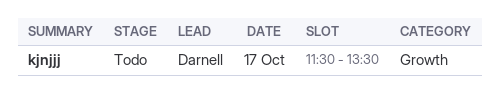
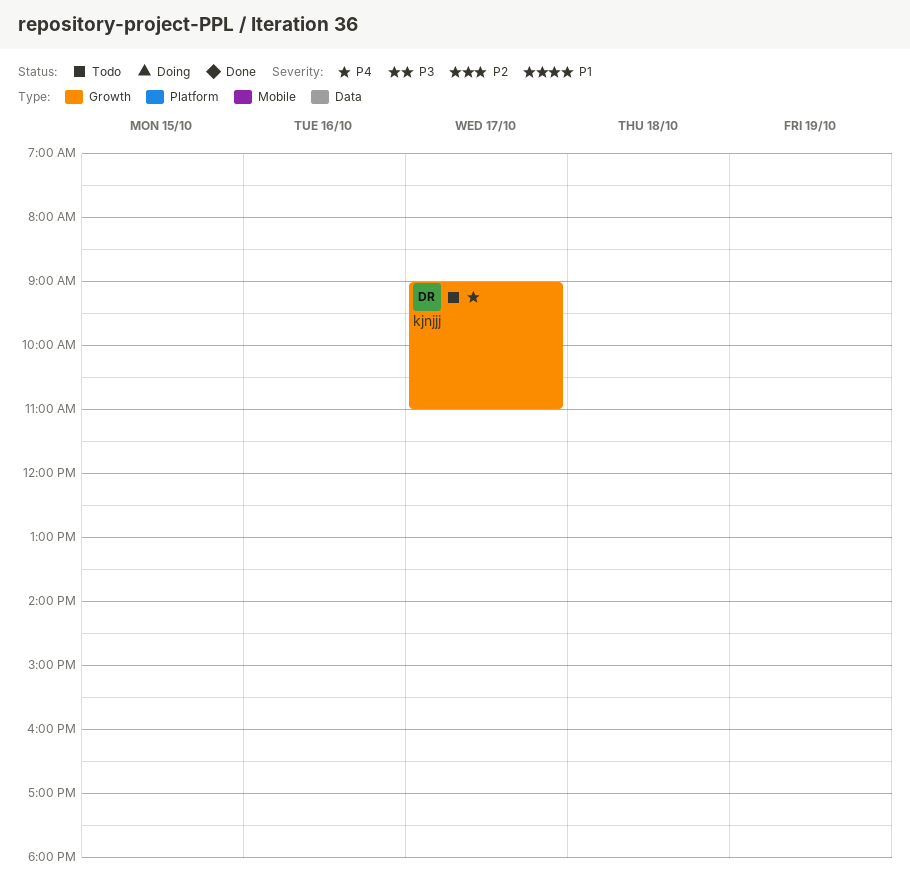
kjnjjj, begins: 11:30 -> 09:00
kjnjjj, ends: 13:30 -> 11:00

